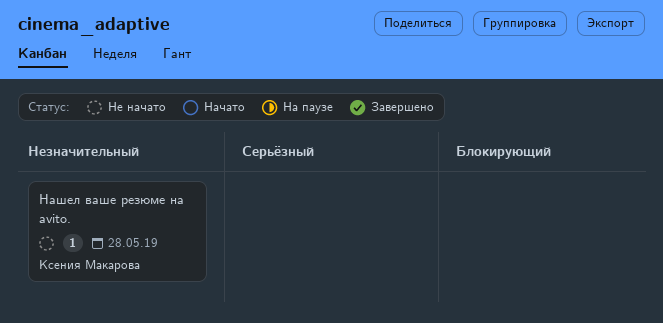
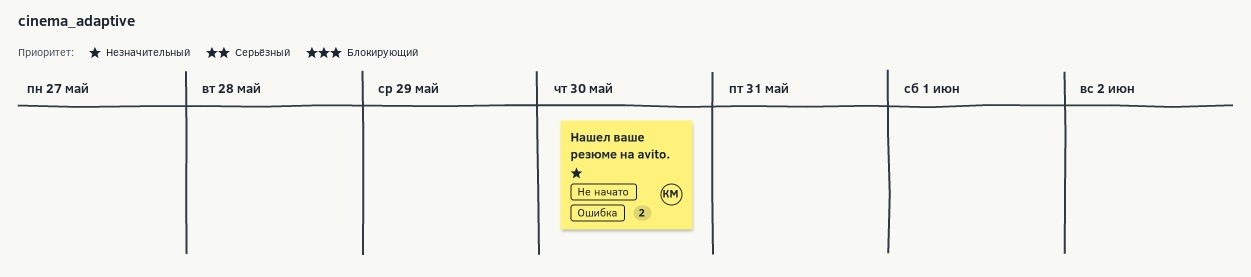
Нашел ваше резюме на avito., estimate: 1 -> 2
Нашел ваше резюме на avito., due: May 28 -> May 30

